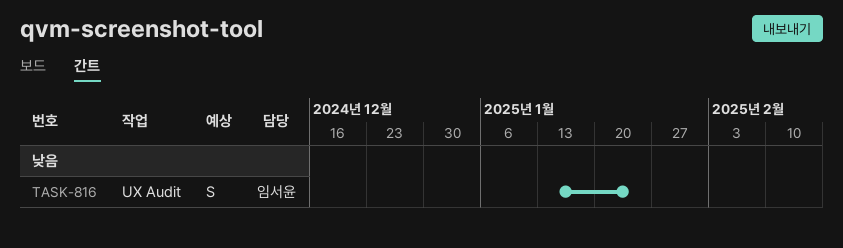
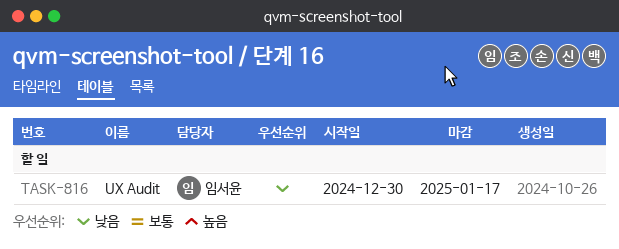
TASK-816, start: Jan 13 -> Dec 30
TASK-816, due: Jan 24 -> Jan 17

